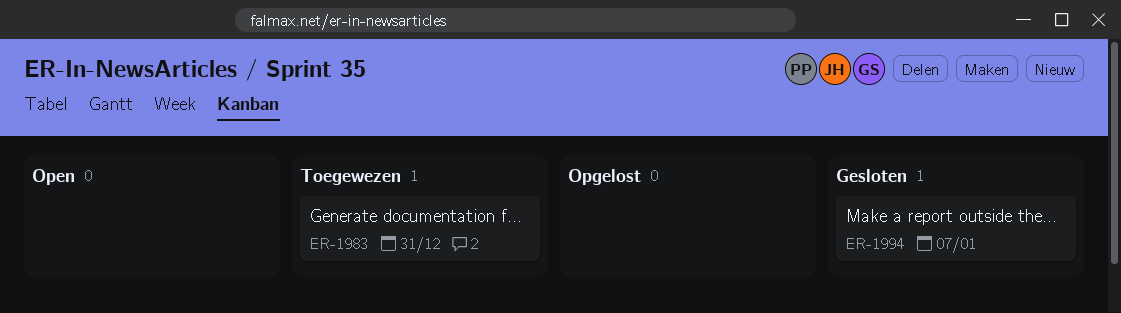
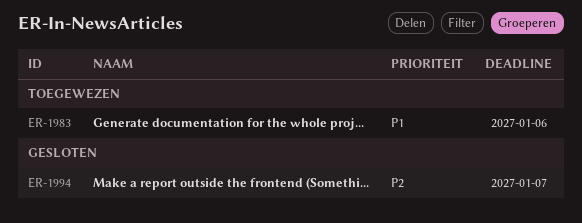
ER-1983, due: Dec 31 -> Jan 6

